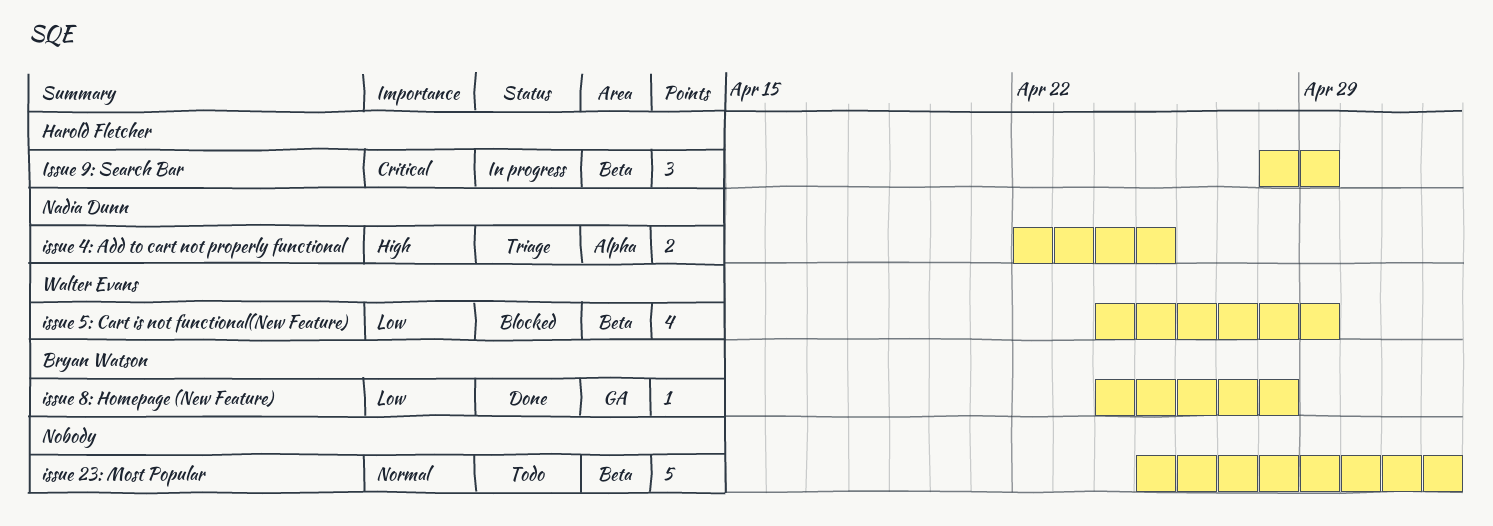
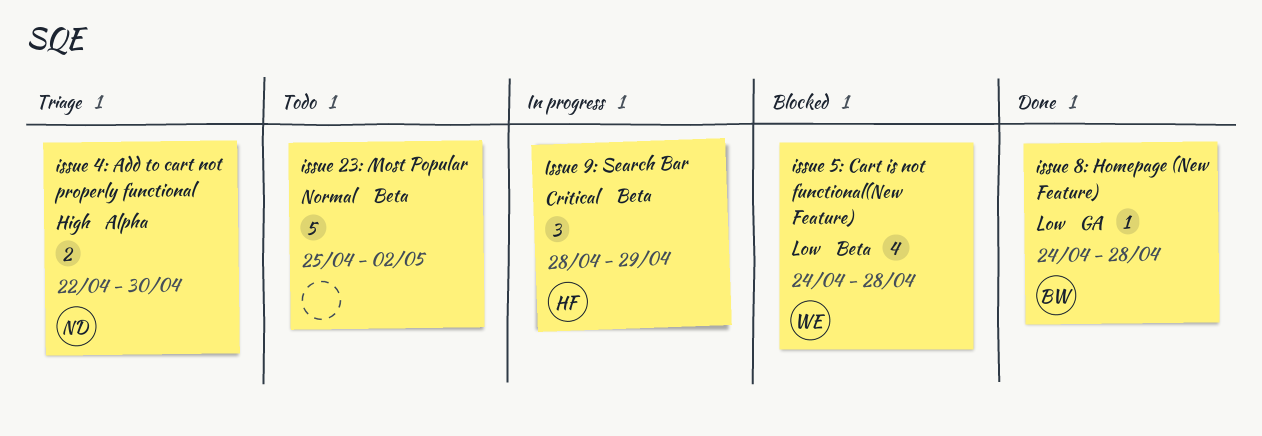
issue 4: Add to cart not properly functional, due: Apr 25 -> Apr 30
issue 5: Cart is not functional(New Feature), due: Apr 29 -> Apr 28

